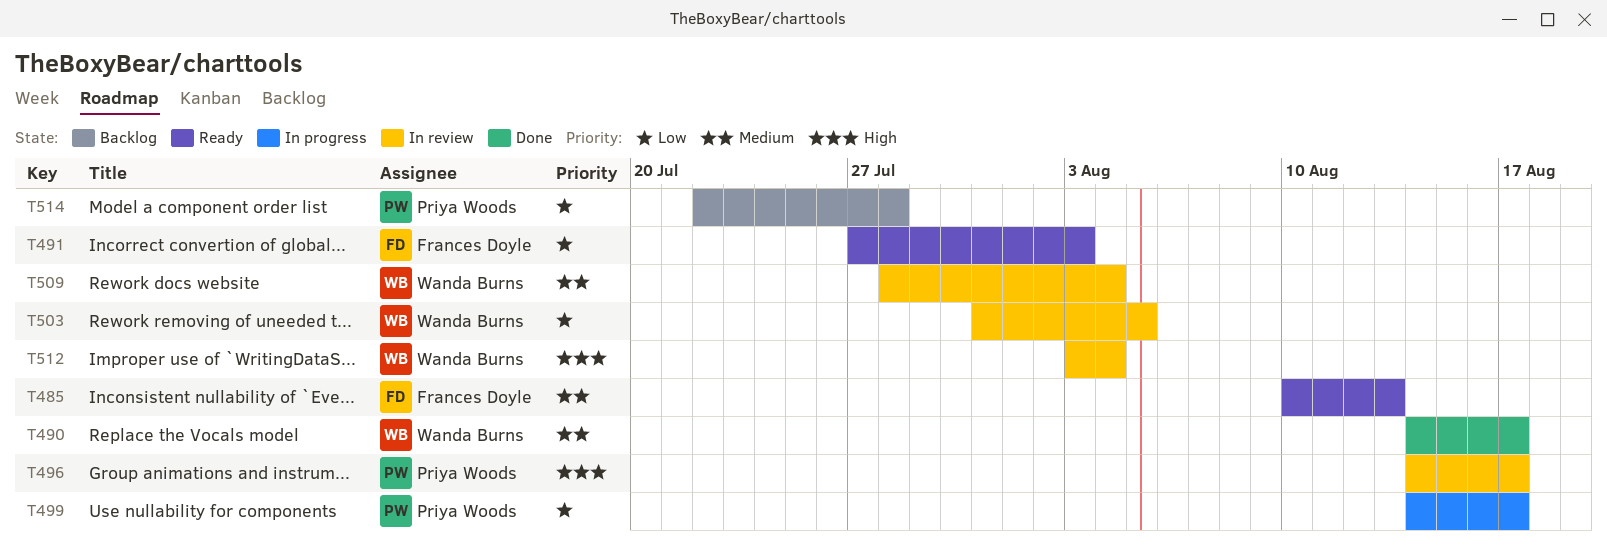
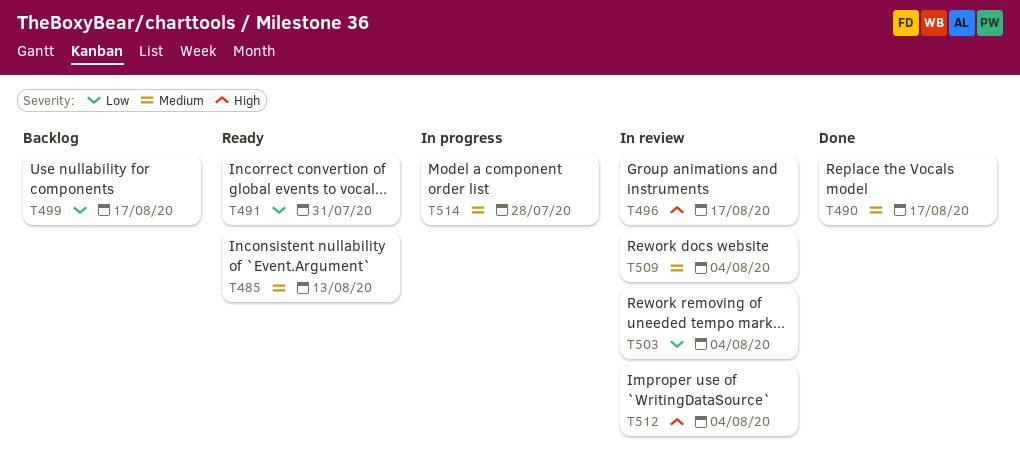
T491, due: Aug 3 -> Jul 31
T499, status: In progress -> Backlog
T503, due: Aug 5 -> Aug 4
T514, status: Backlog -> In progress
T514, priority: Low -> Medium

